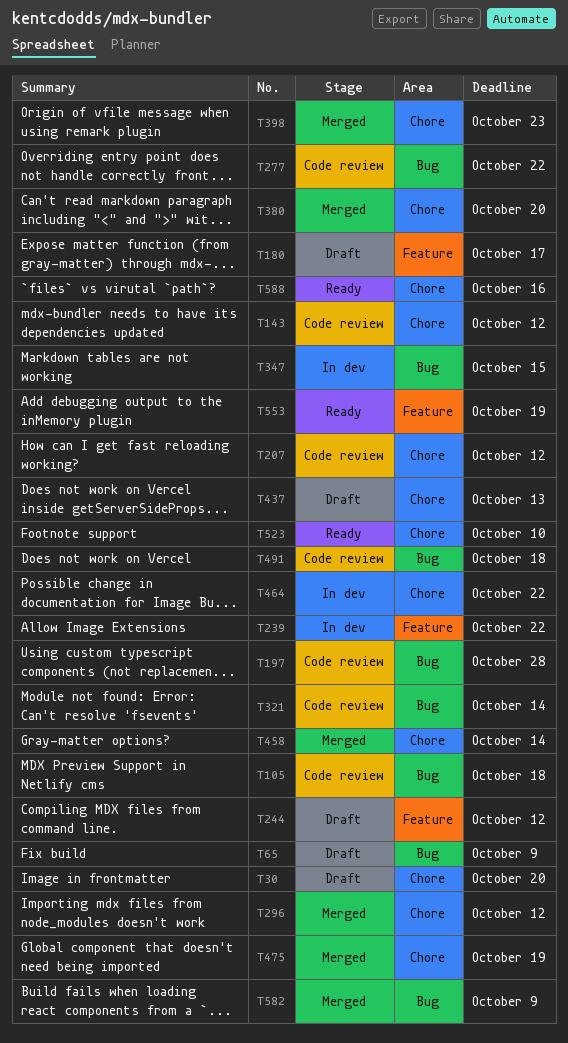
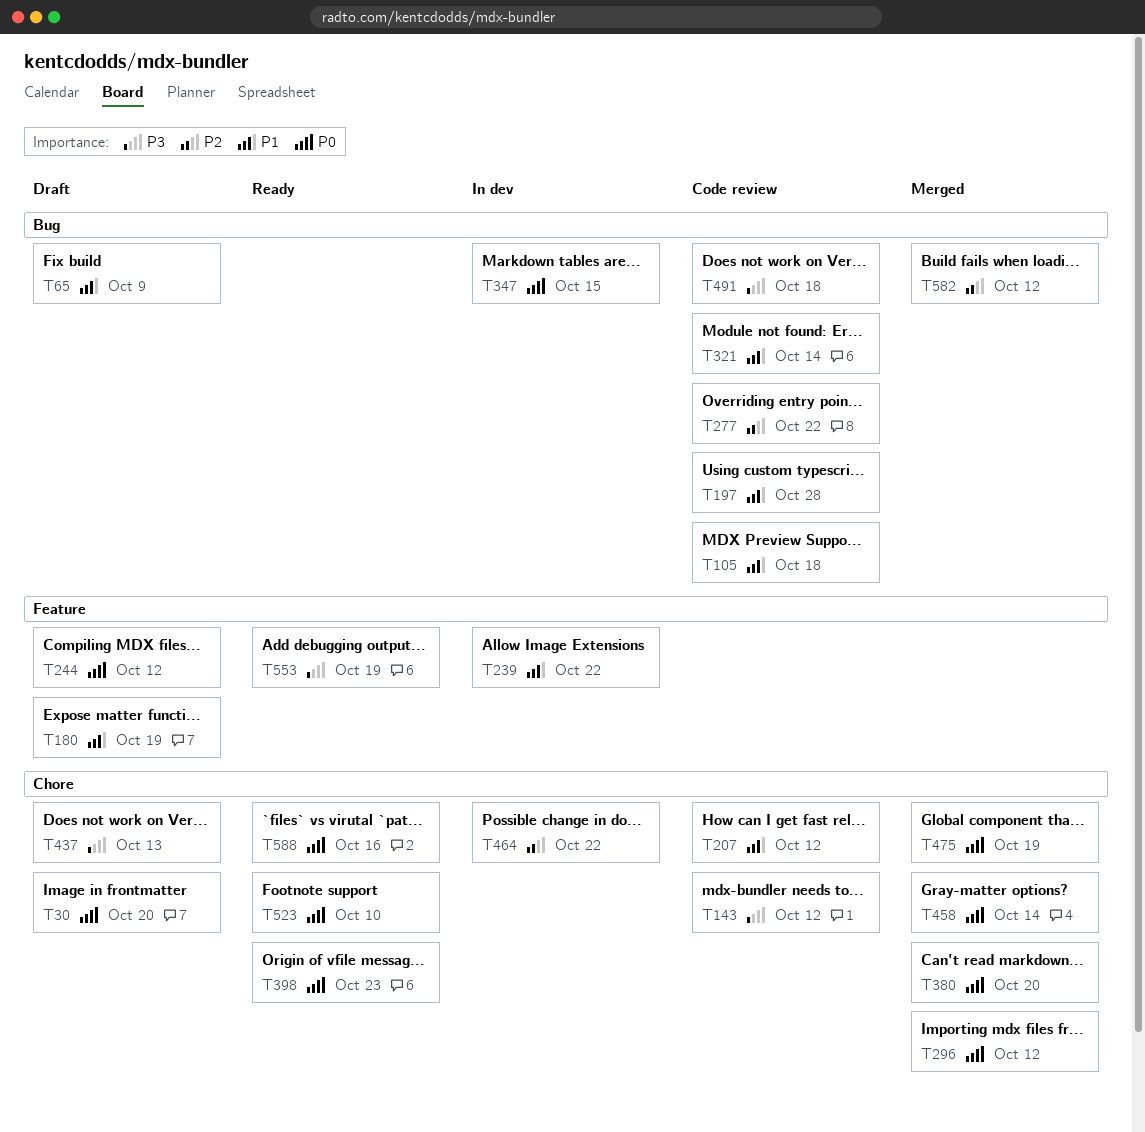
T180, due: Oct 17 -> Oct 19
T398, status: Merged -> Ready
T582, due: Oct 9 -> Oct 12

